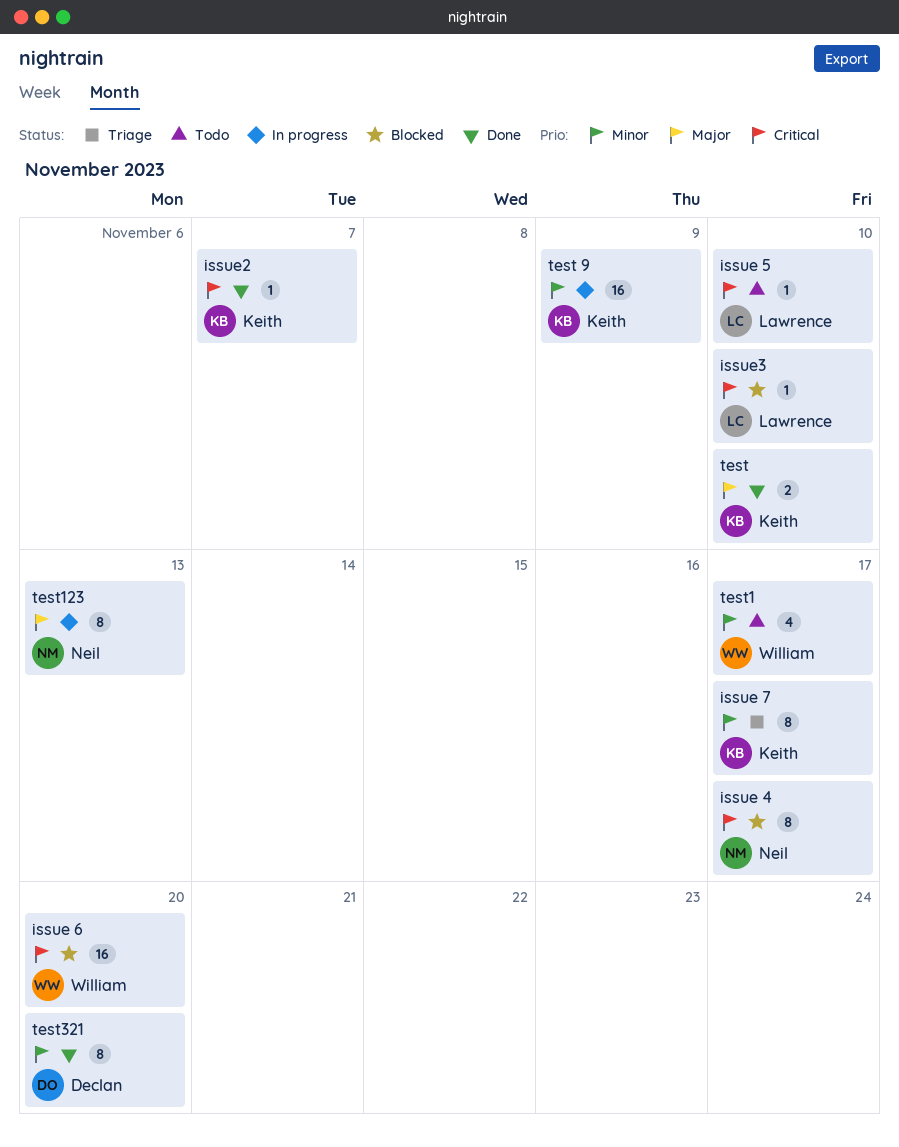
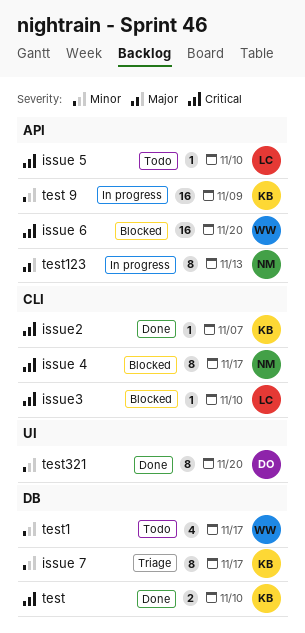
test, priority: Major -> Critical

